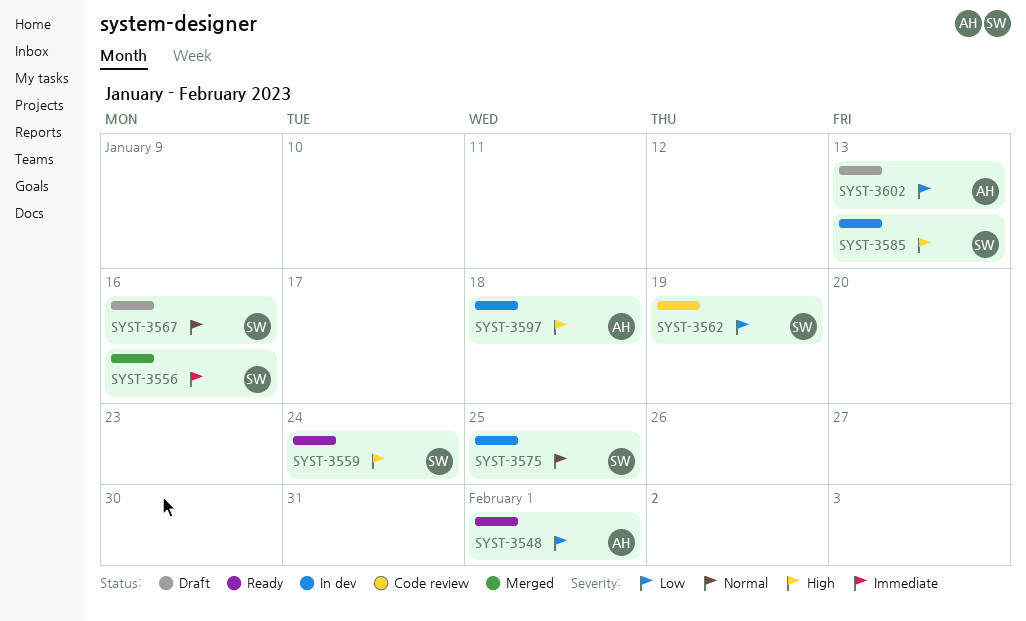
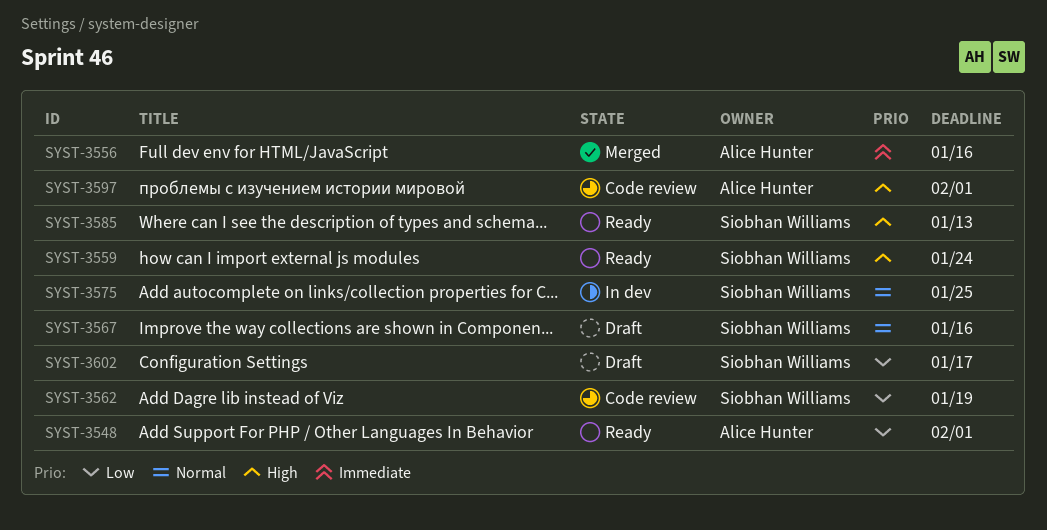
SYST-3556, owner: Siobhan Williams -> Alice Hunter
SYST-3585, status: In dev -> Ready
SYST-3597, status: In dev -> Code review
SYST-3597, due: Jan 18 -> Feb 1
SYST-3602, owner: Alice Hunter -> Siobhan Williams
SYST-3602, due: Jan 13 -> Jan 17

